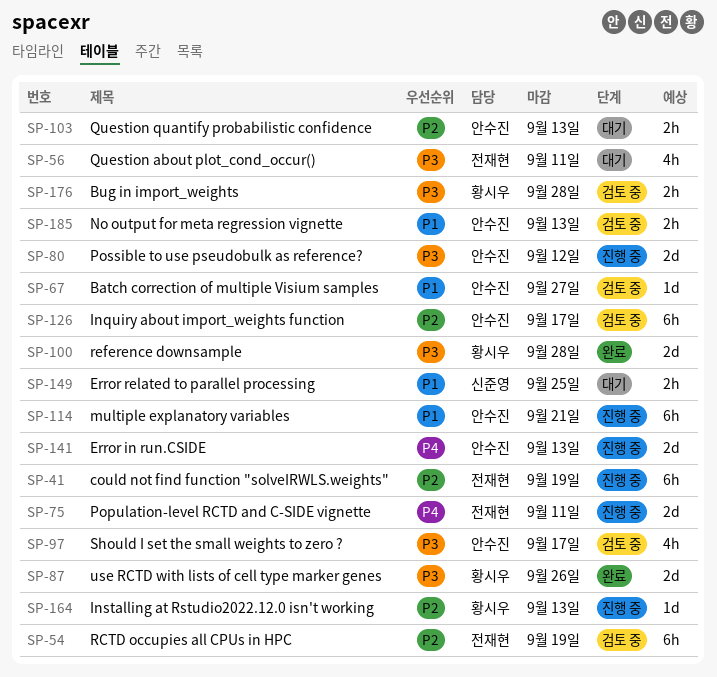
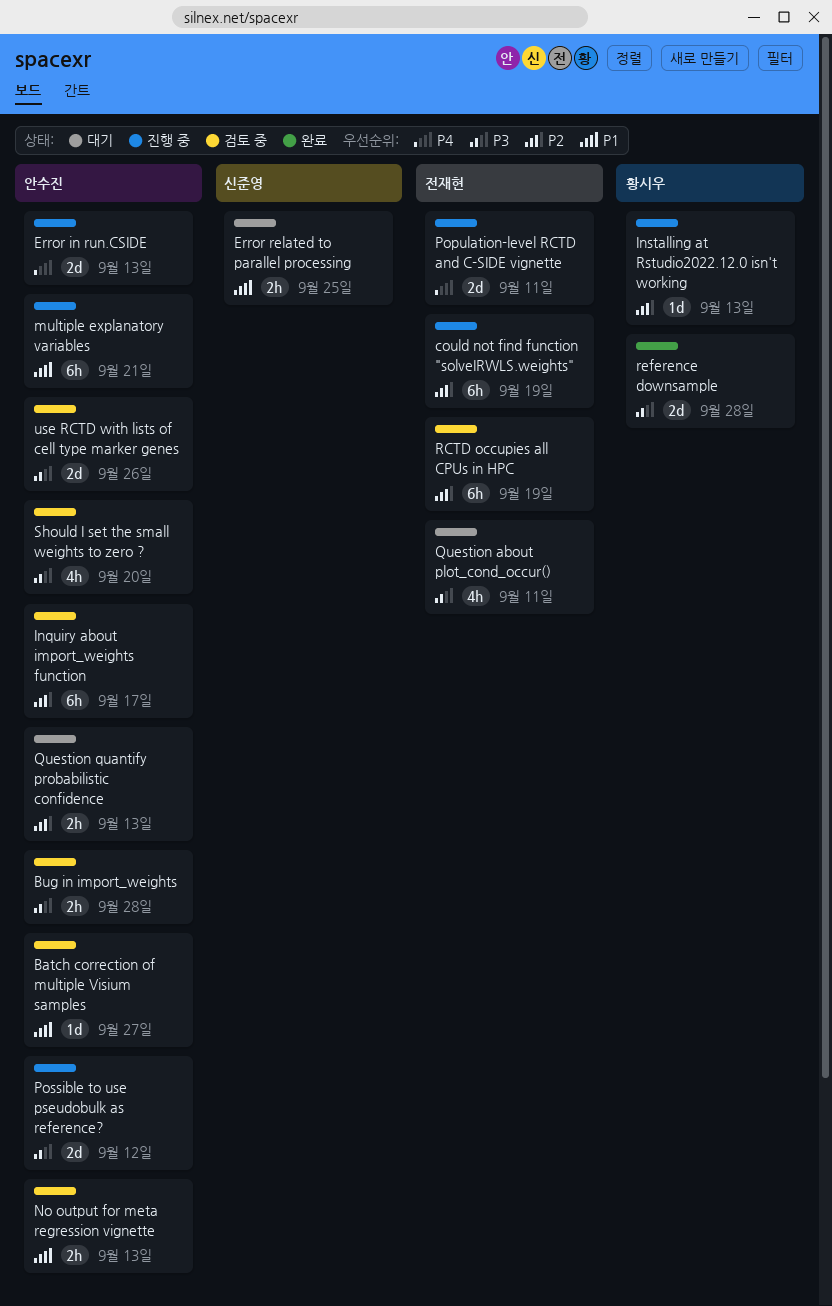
Bug in import_weights, owner: 황시우 -> 안수진
Should I set the small weights to zero ?, due: Sep 17 -> Sep 20
use RCTD with lists of cell type marker genes, status: 완료 -> 검토 중
use RCTD with lists of cell type marker genes, owner: 황시우 -> 안수진

